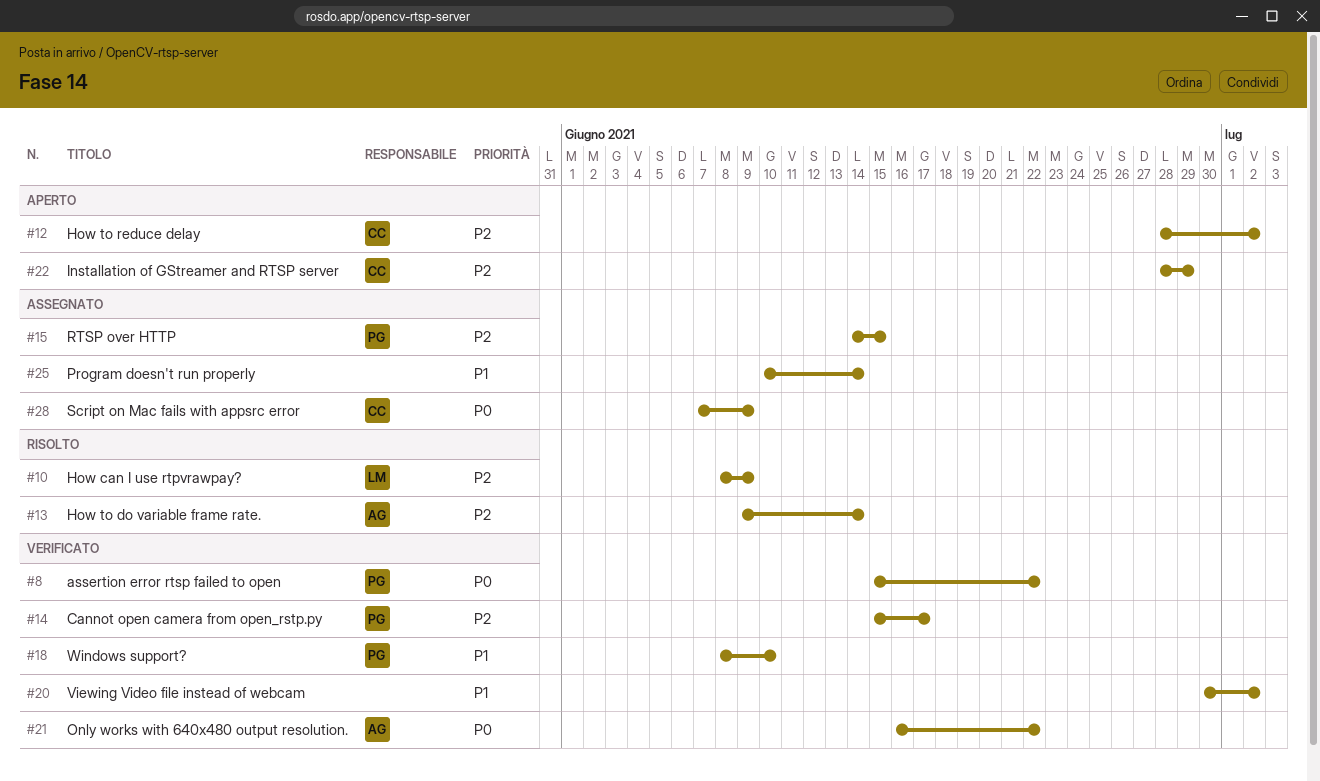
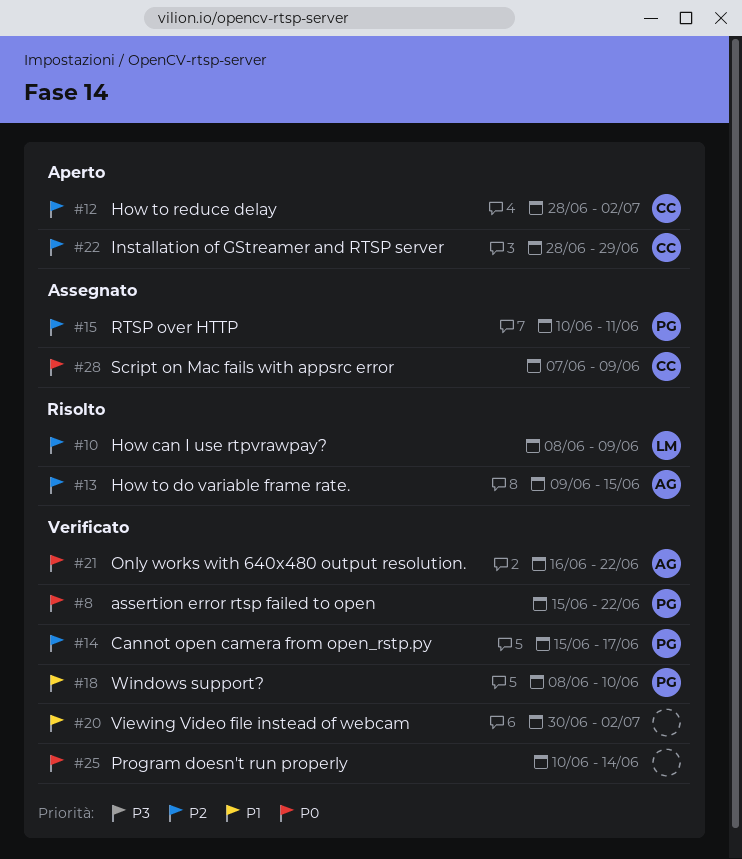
#13, due: Jun 14 -> Jun 15
#15, start: Jun 14 -> Jun 10
#15, due: Jun 15 -> Jun 11
#25, status: Assegnato -> Verificato
#25, priority: P1 -> P0

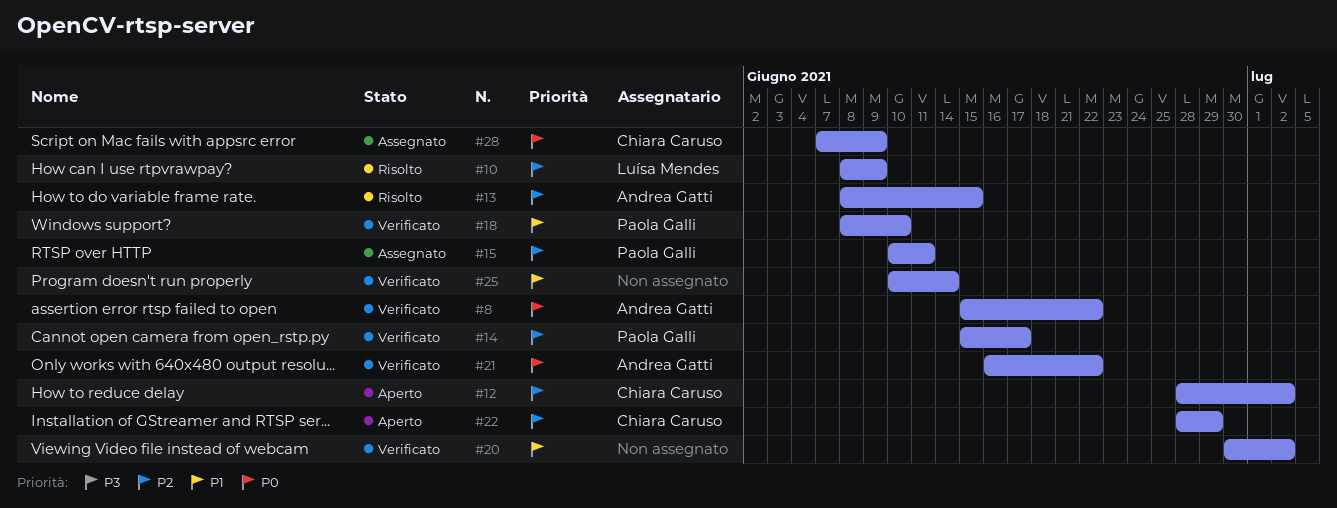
#8, owner: Paola Galli -> Andrea Gatti
#13, start: Jun 9 -> Jun 8
#25, priority: P0 -> P1

